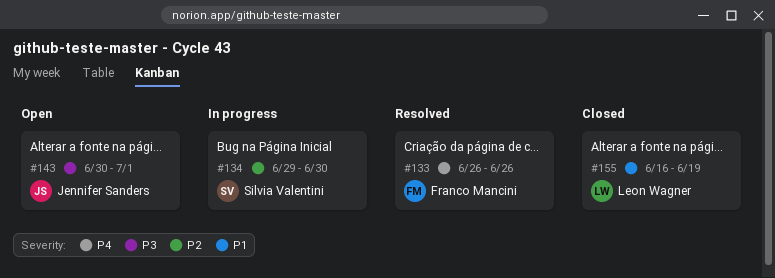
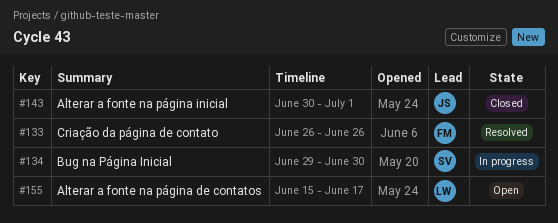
#143, status: Open -> Closed
#155, status: Closed -> Open
#155, start: Jun 16 -> Jun 15
#155, due: Jun 19 -> Jun 17

